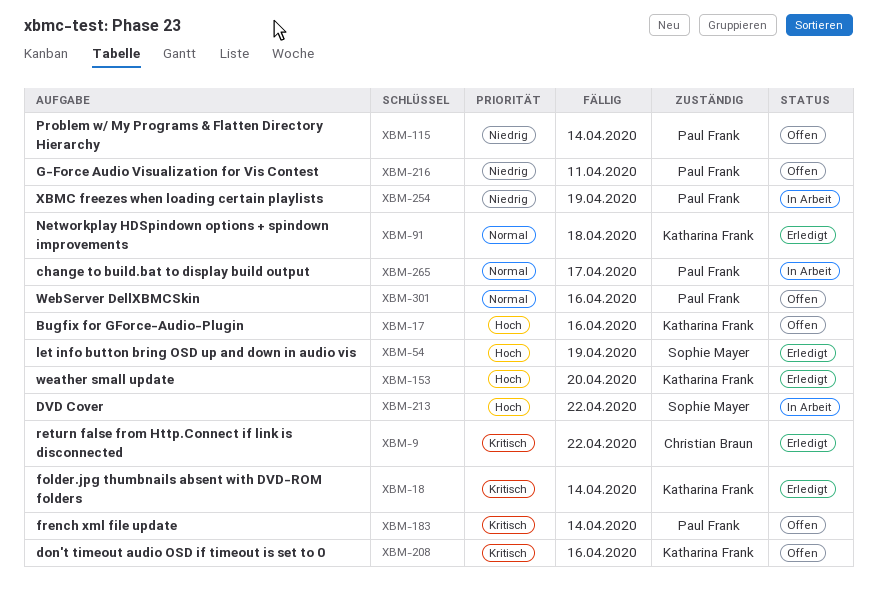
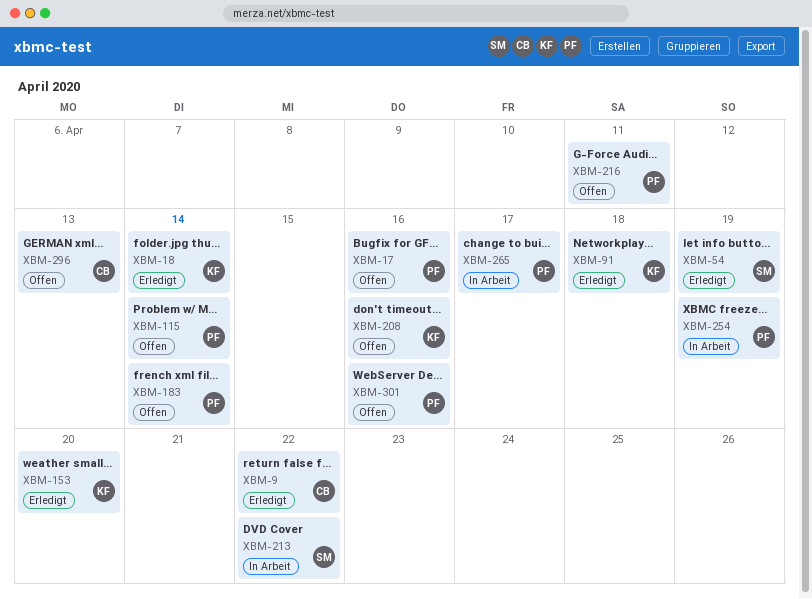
XBM-17, owner: Katharina Frank -> Paul Frank
XBM-296: none -> present

